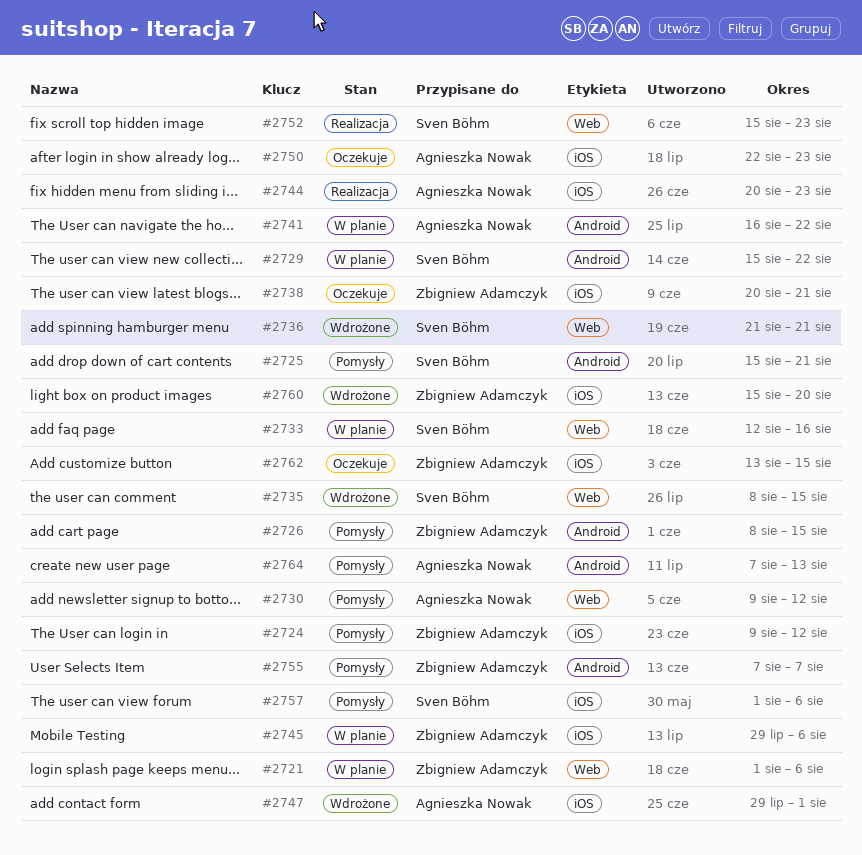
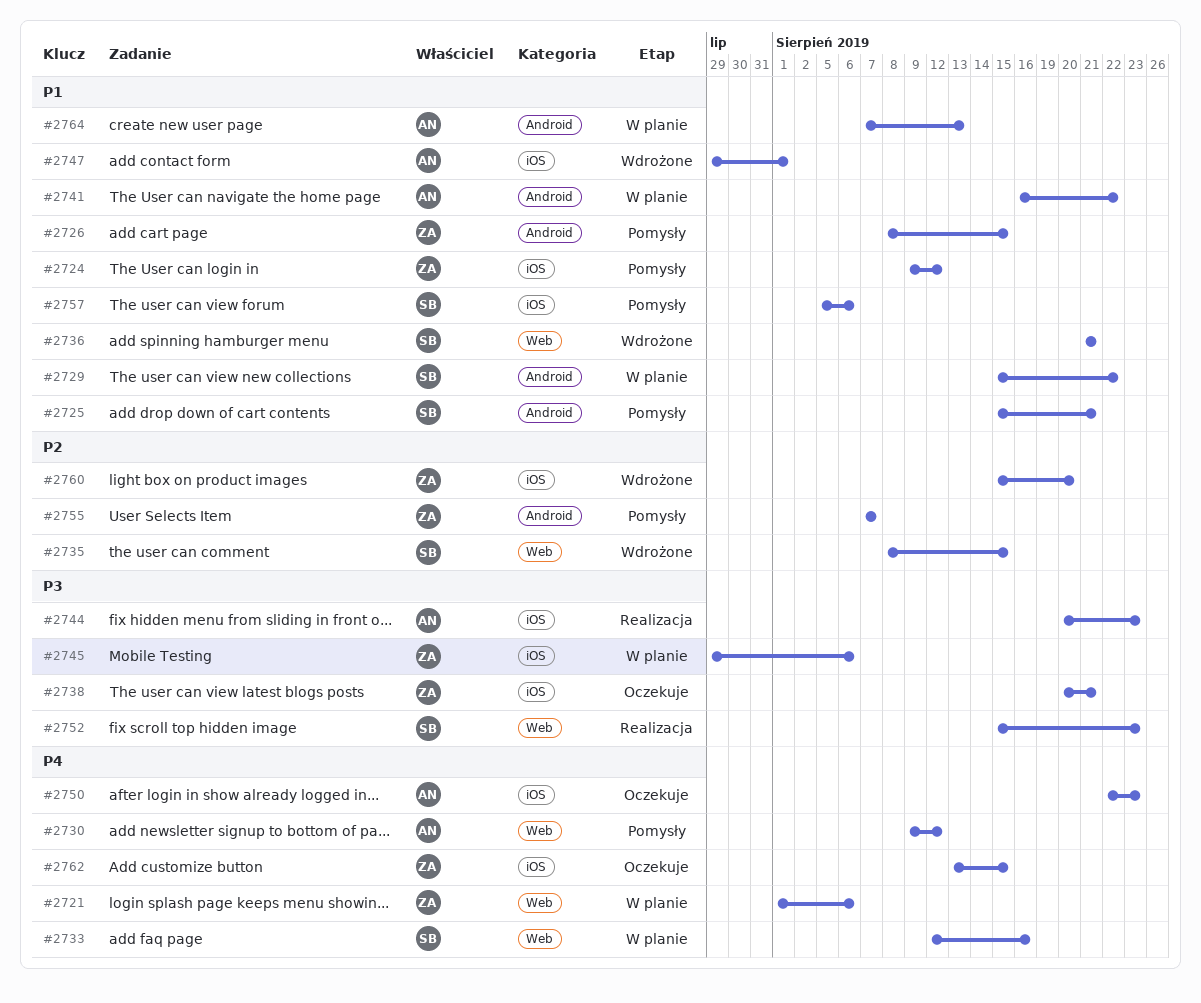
#2757, start: Aug 1 -> Aug 5
#2764, status: Pomysły -> W planie

